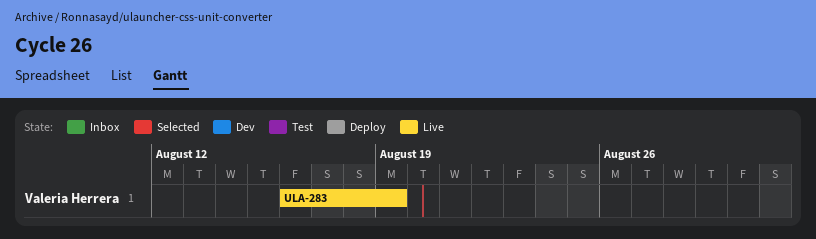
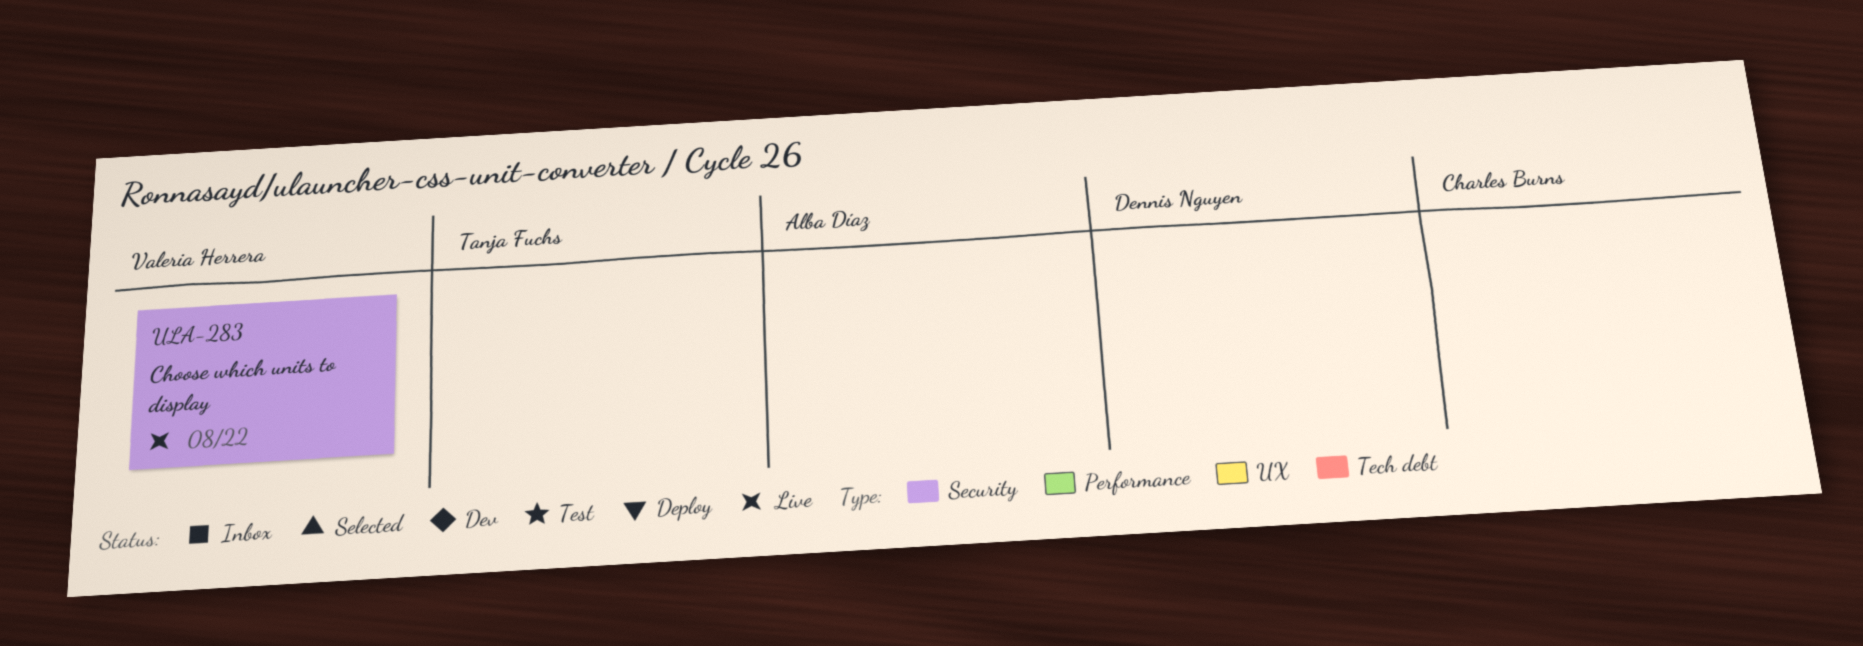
ULA-283, due: Aug 19 -> Aug 22

